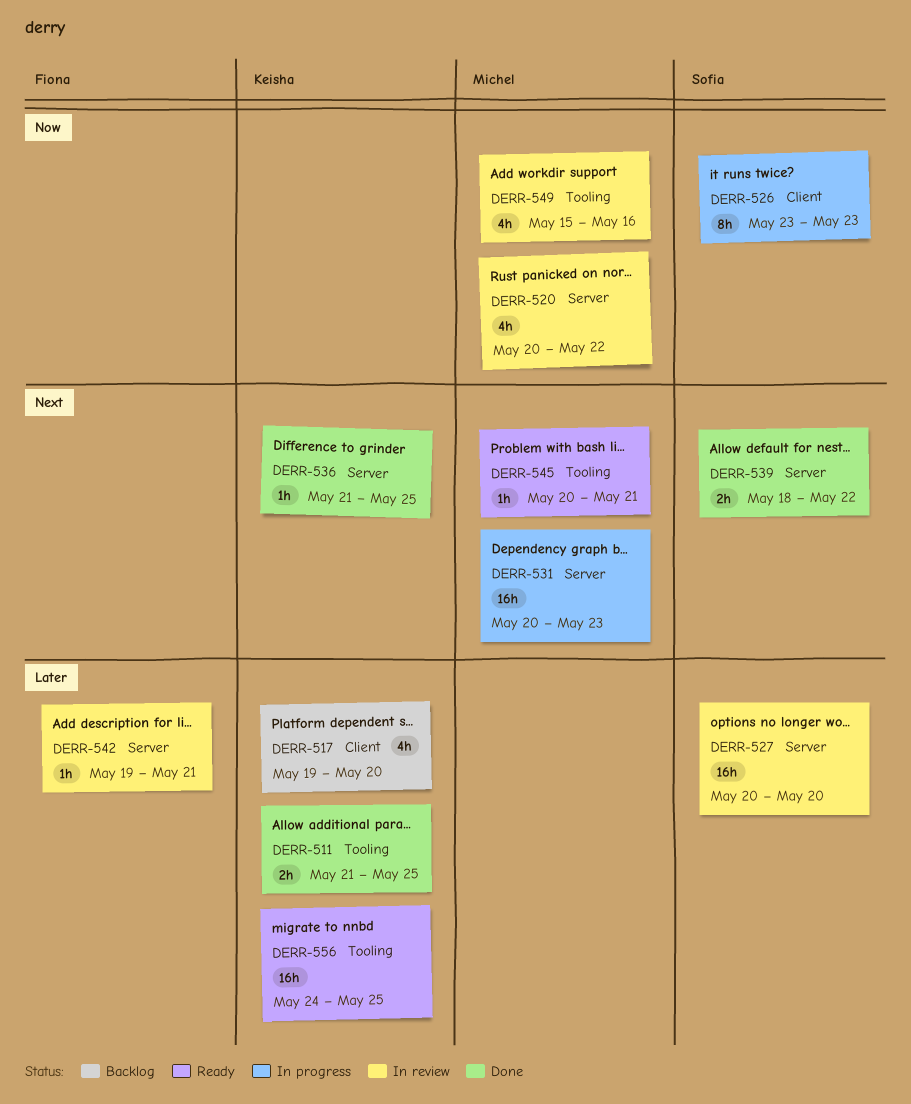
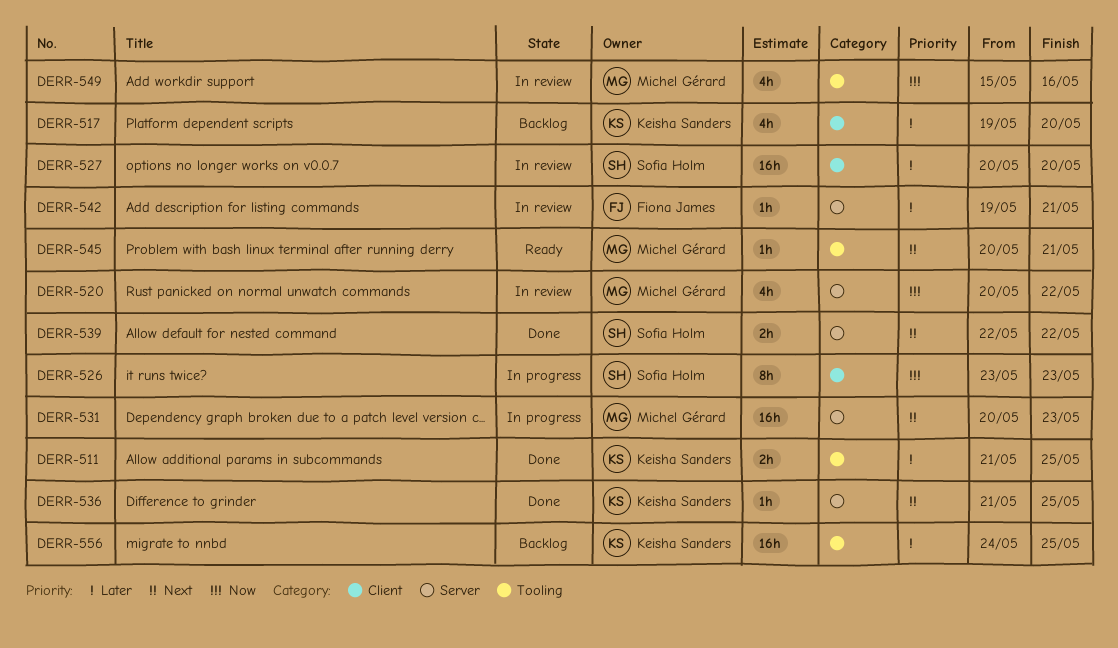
DERR-527, label: Server -> Client
DERR-539, start: May 18 -> May 22
DERR-556, status: Ready -> Backlog

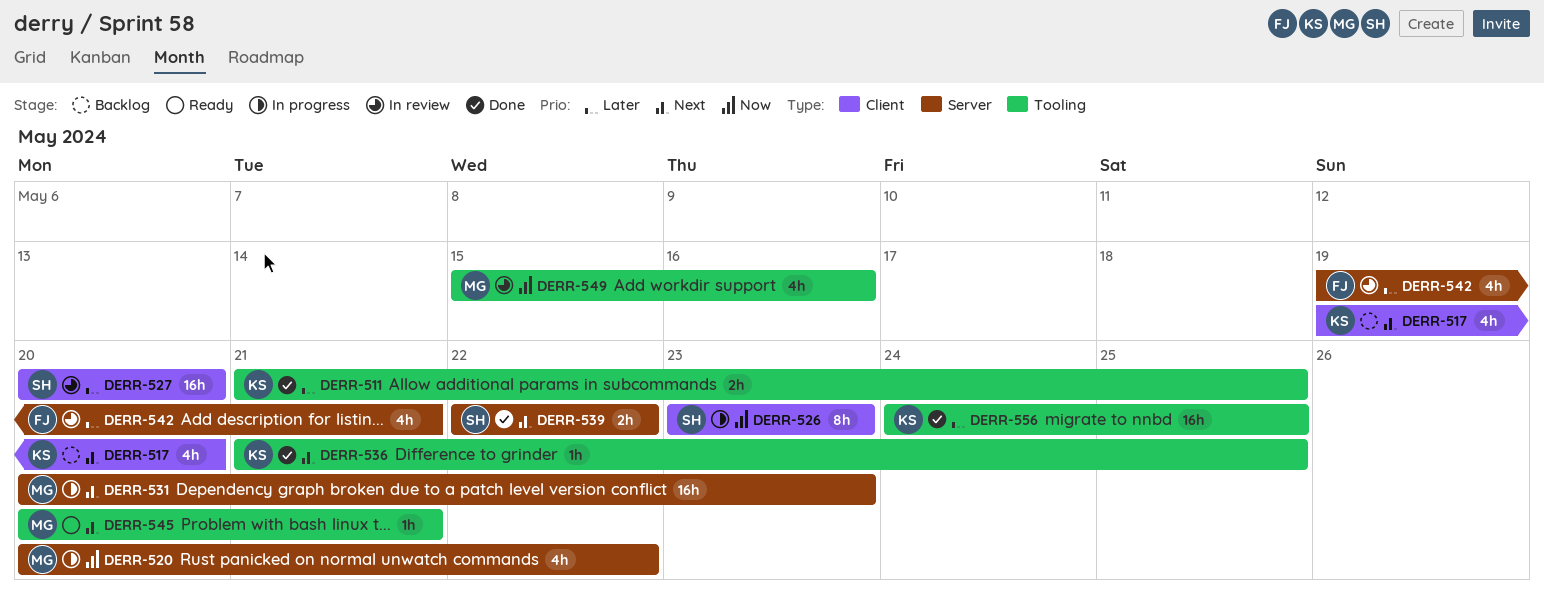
DERR-517, priority: Later -> Next
DERR-520, status: In review -> In progress
DERR-536, label: Server -> Tooling
DERR-542, estimate: 1h -> 4h
DERR-556, status: Backlog -> Done

